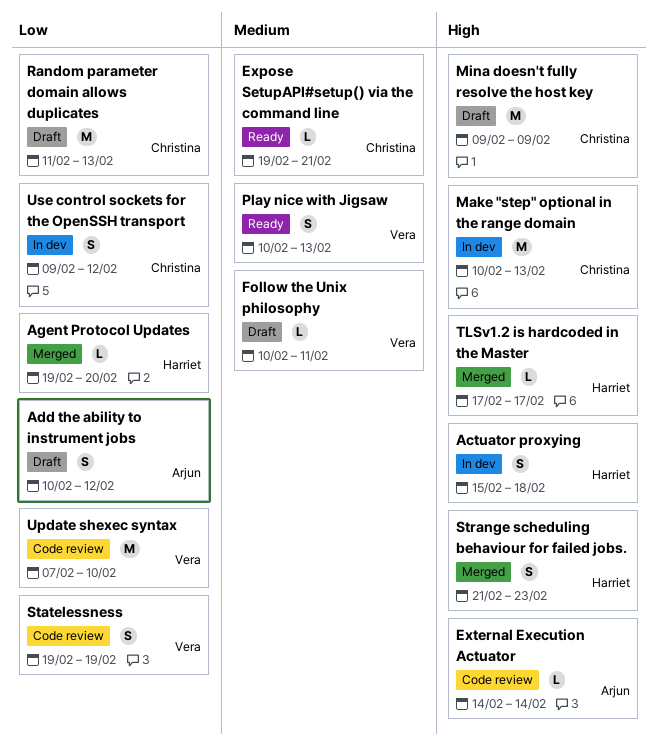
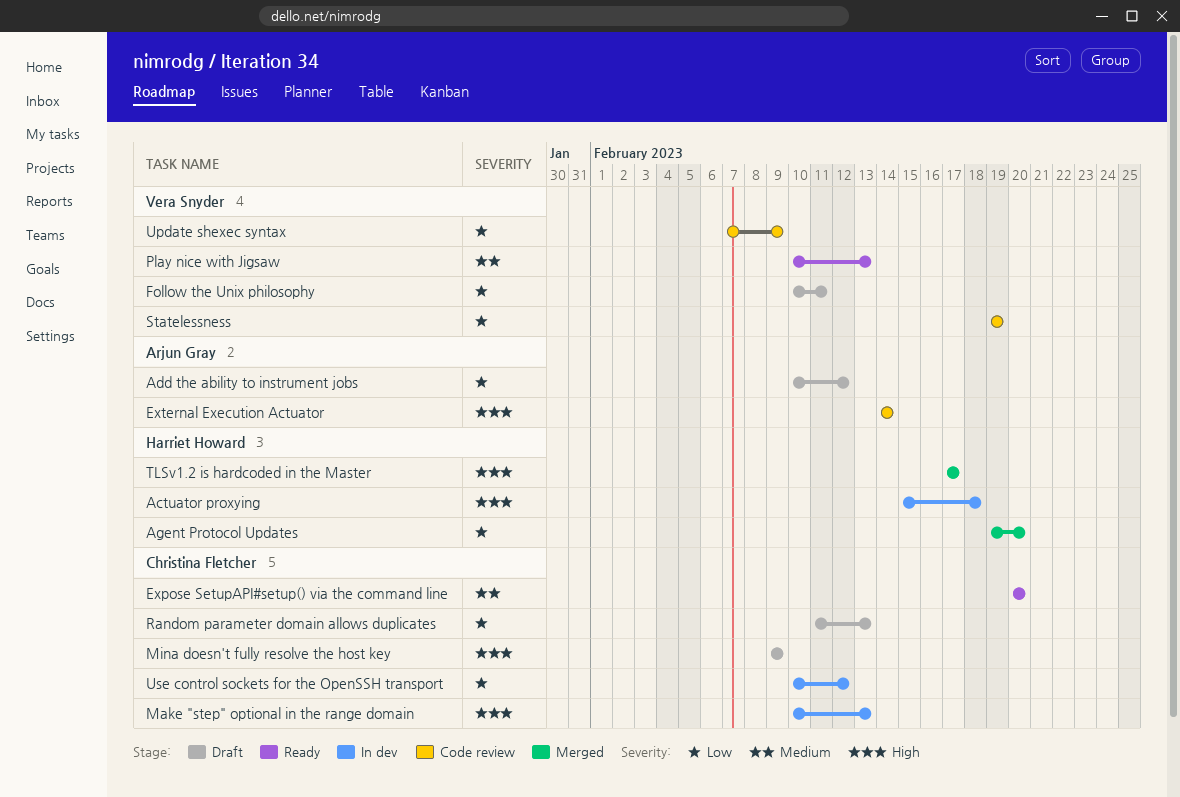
Expose SetupAPI#setup() via the command line, start: Feb 19 -> Feb 20
Expose SetupAPI#setup() via the command line, due: Feb 21 -> Feb 20
Follow the Unix philosophy, priority: Medium -> Low
Strange scheduling behaviour for failed jobs.: present -> none
Update shexec syntax, due: Feb 10 -> Feb 9
Use control sockets for the OpenSSH transport, start: Feb 9 -> Feb 10

